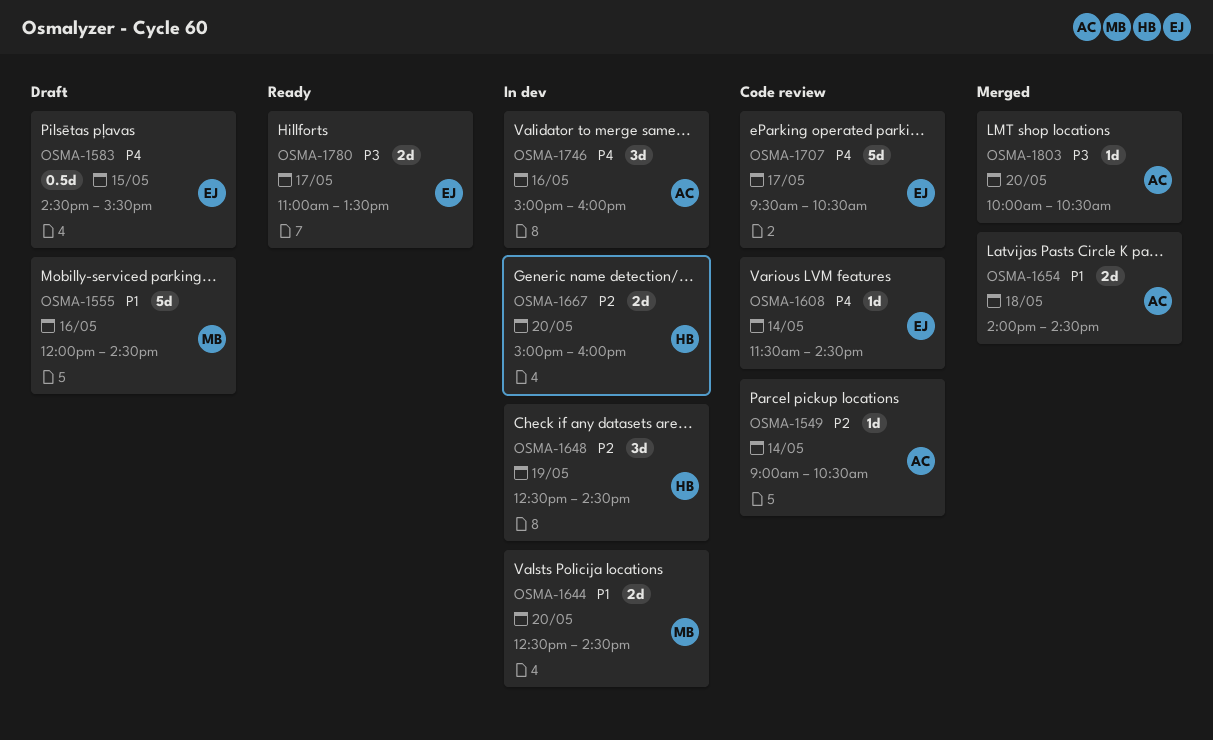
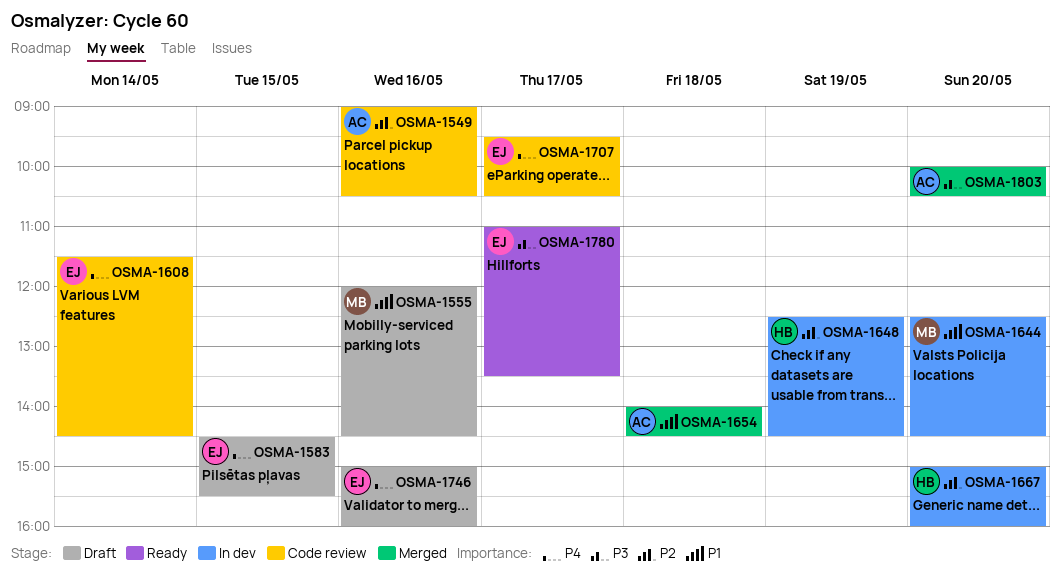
OSMA-1549, day: May 14 -> May 16
OSMA-1746, status: In dev -> Draft
OSMA-1746, owner: AC -> EJ

